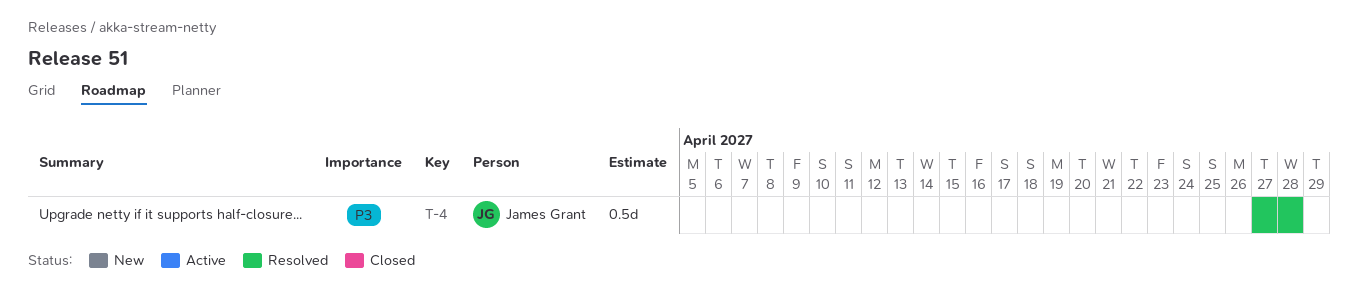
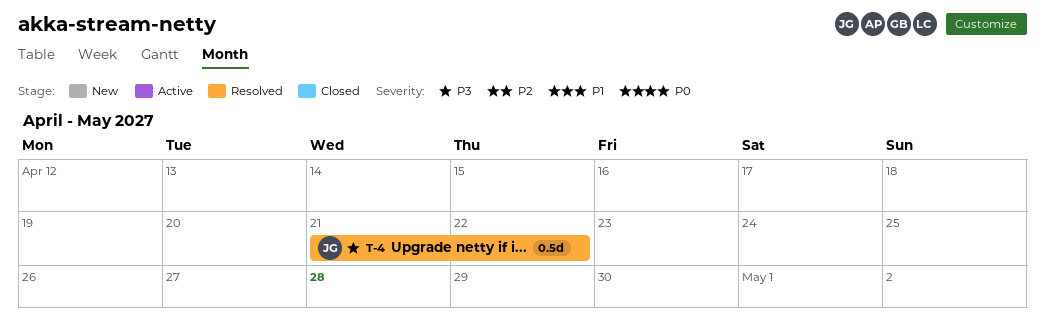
T-4, start: Apr 27 -> Apr 21
T-4, due: Apr 28 -> Apr 22

